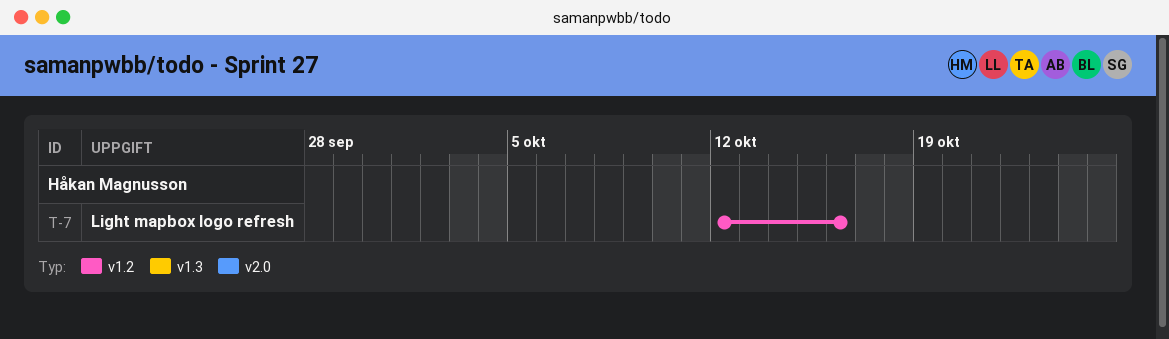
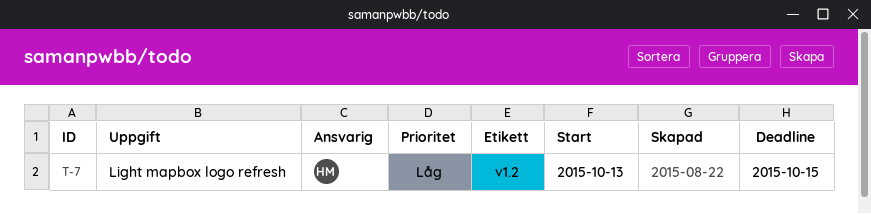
T-7, start: Oct 12 -> Oct 13
T-7, due: Oct 16 -> Oct 15

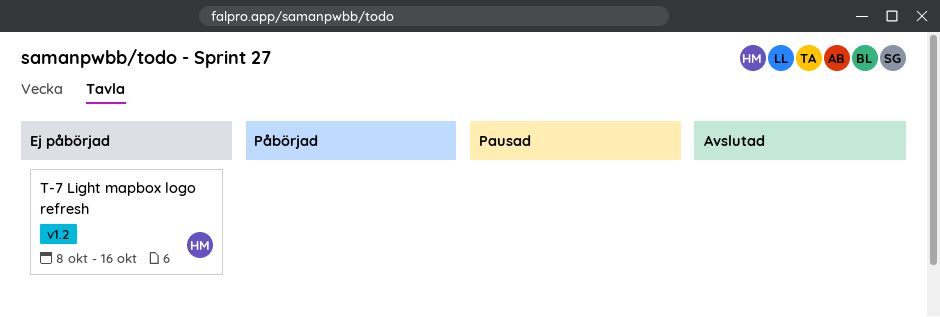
T-7, start: Oct 13 -> Oct 8
T-7, due: Oct 15 -> Oct 16

